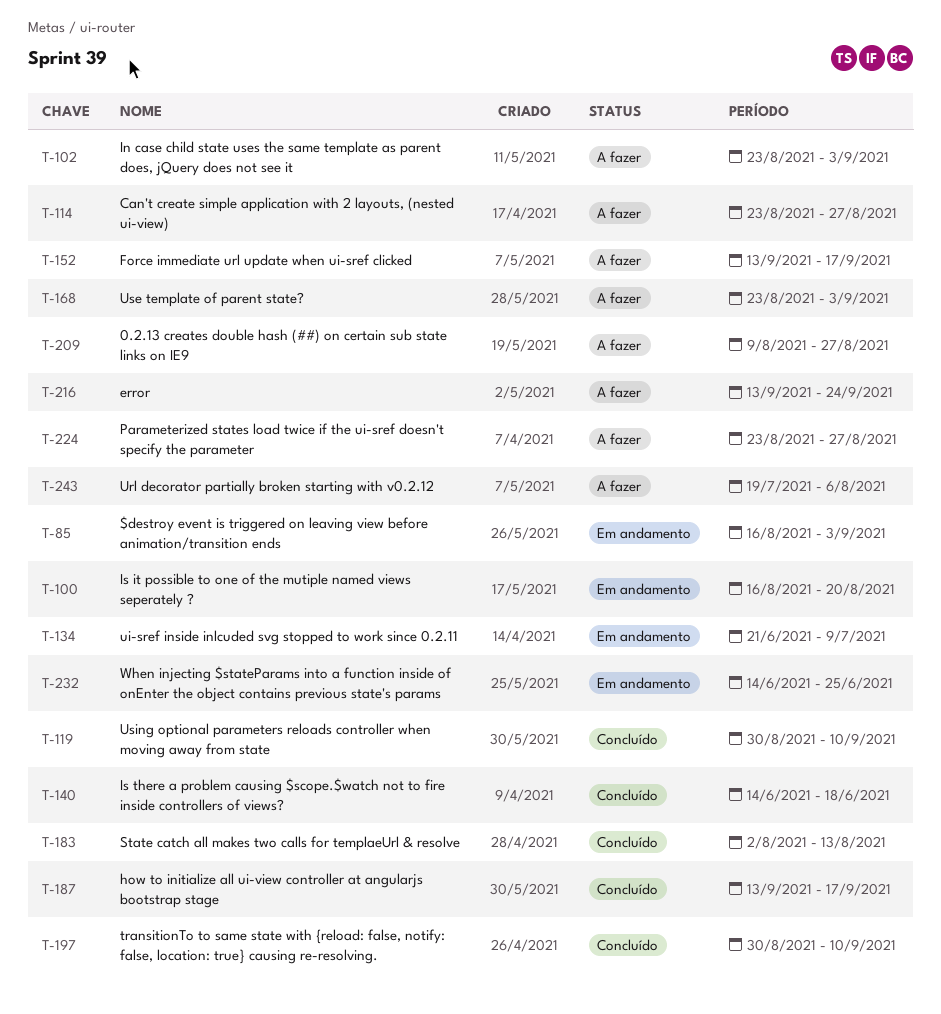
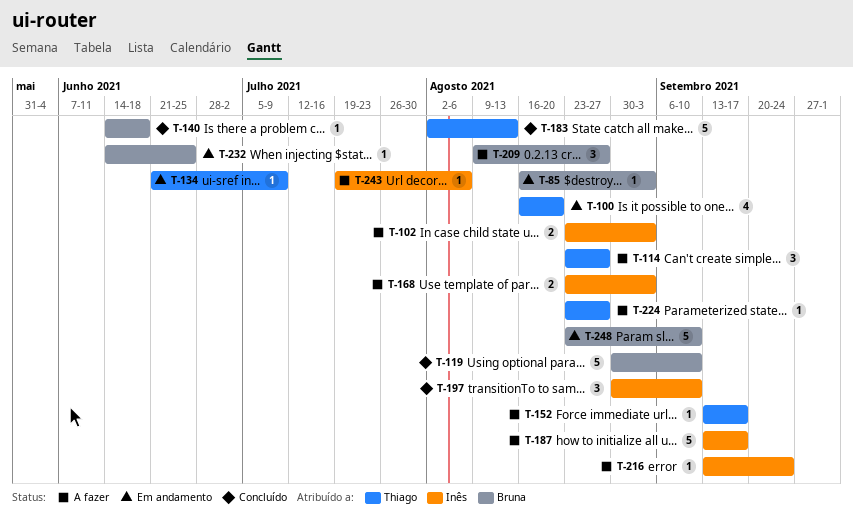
T-187, status: Concluído -> A fazer
T-248: none -> present

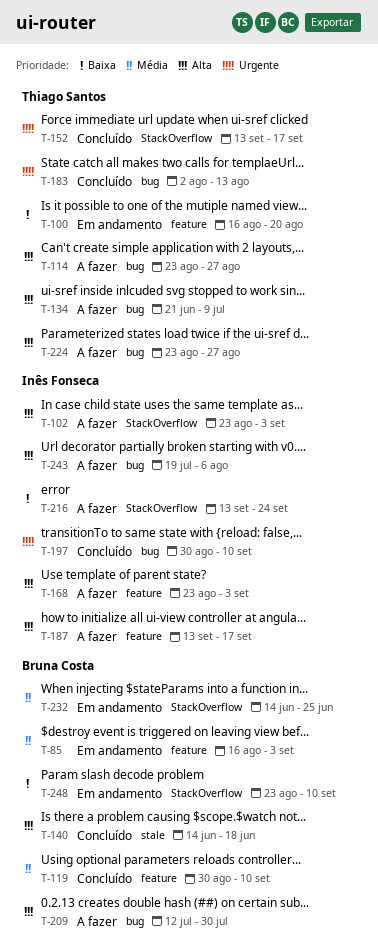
T-134, status: Em andamento -> A fazer
T-152, status: A fazer -> Concluído
T-209, start: Aug 9 -> Jul 12
T-209, due: Aug 27 -> Jul 30

